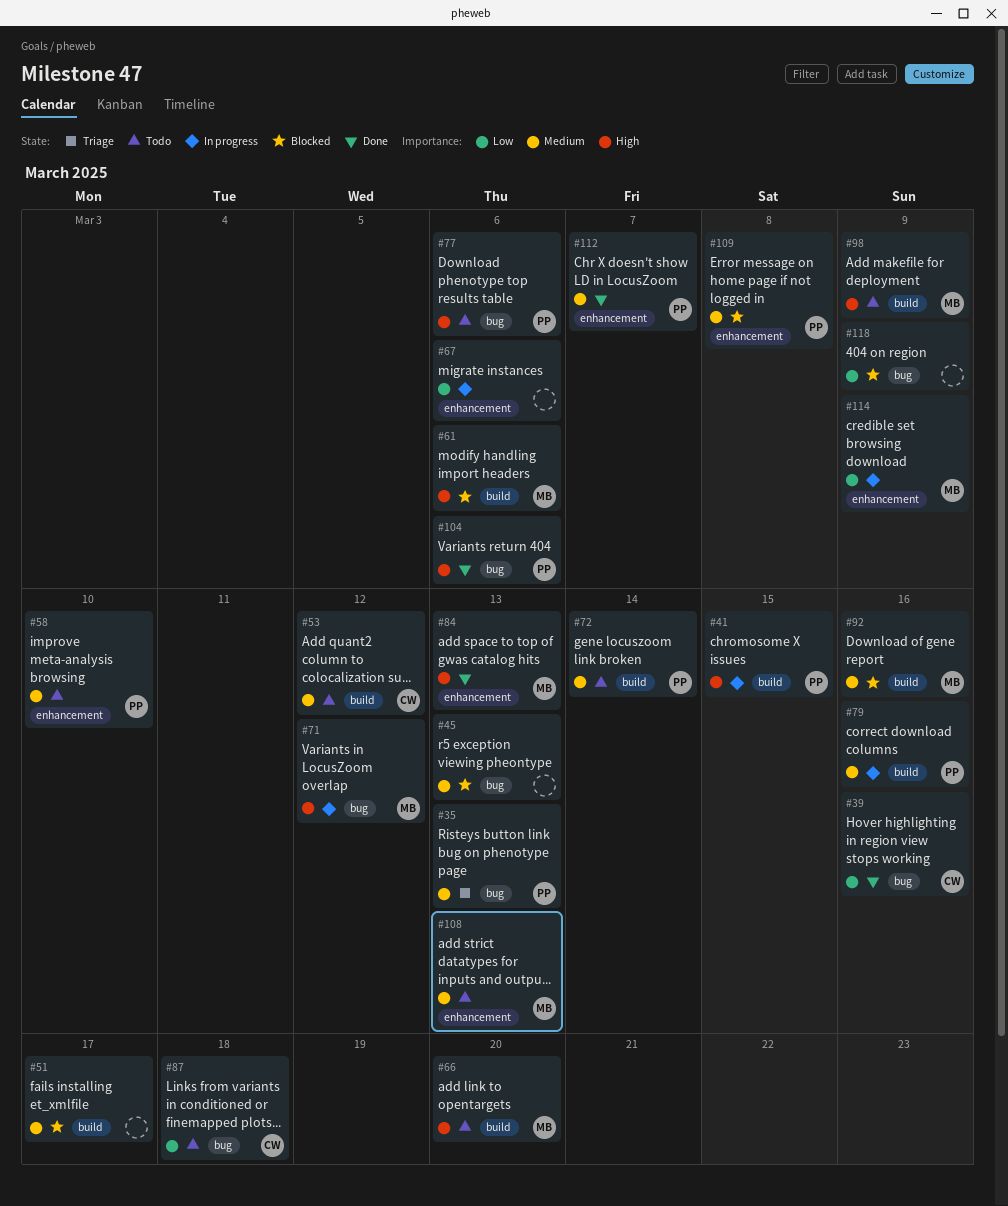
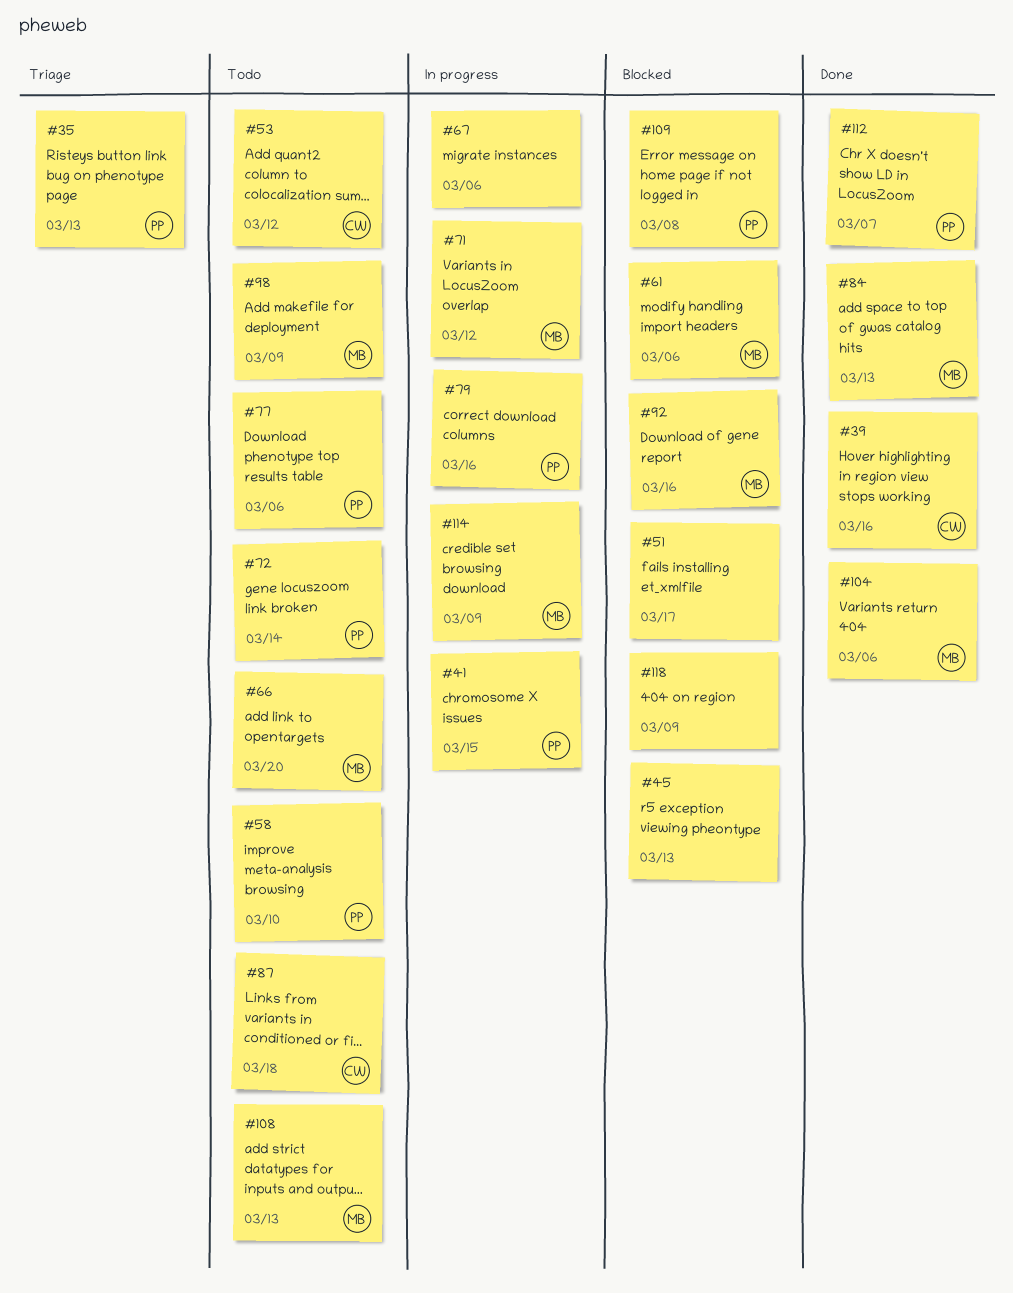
#104, owner: PP -> MB

